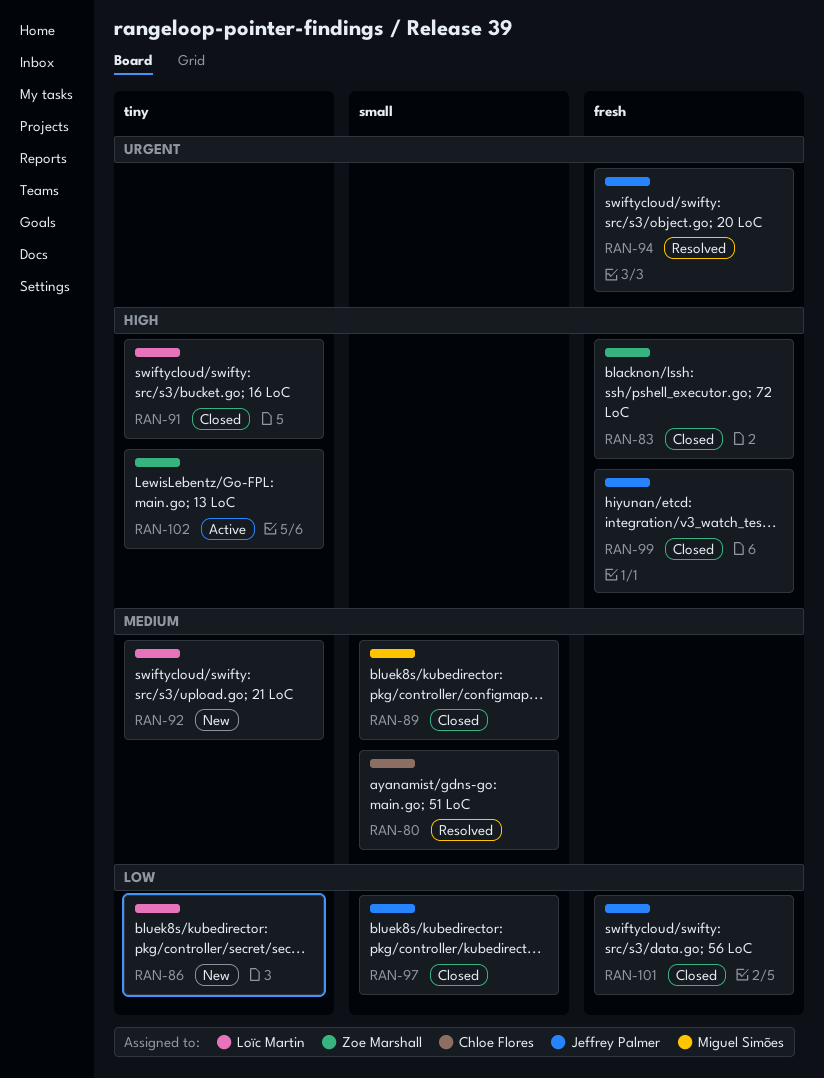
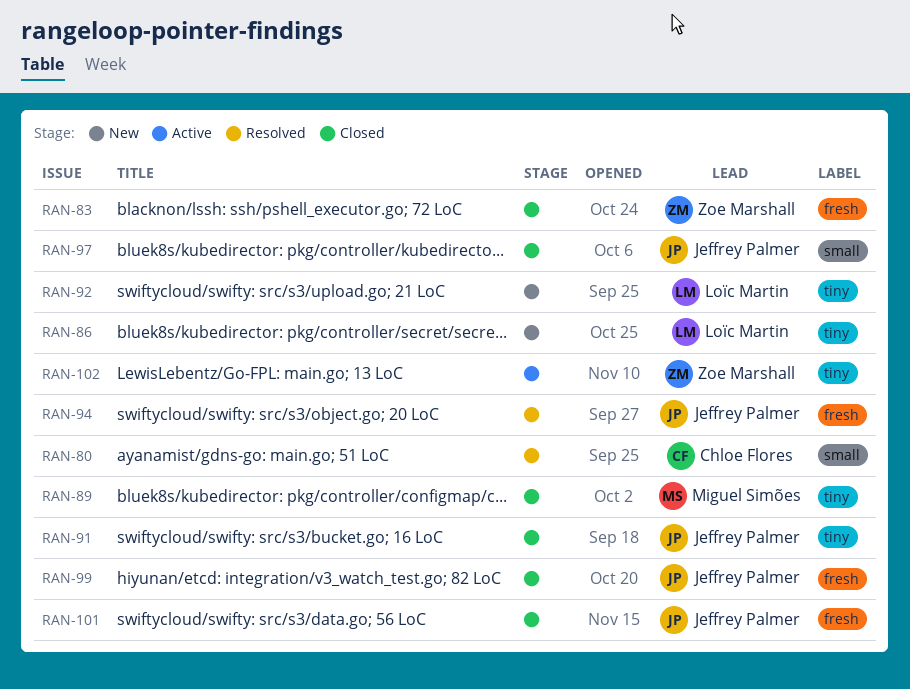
RAN-89, label: small -> tiny
RAN-91, owner: Loïc Martin -> Jeffrey Palmer

